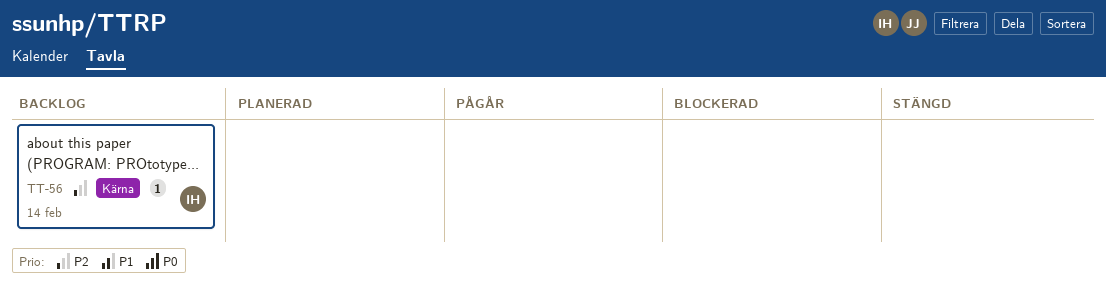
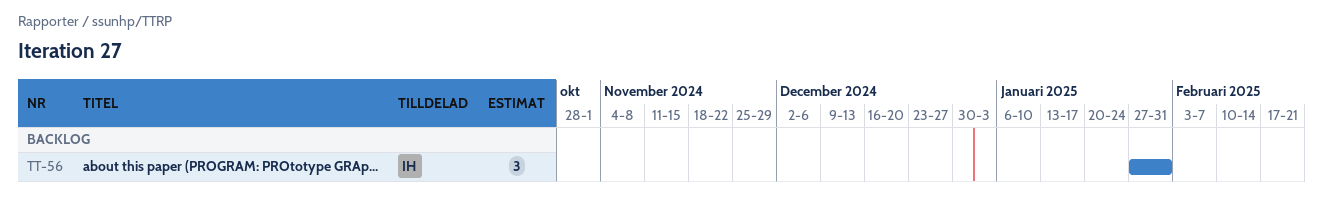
TT-56, estimate: 1 -> 3
TT-56, due: Feb 14 -> Jan 31

